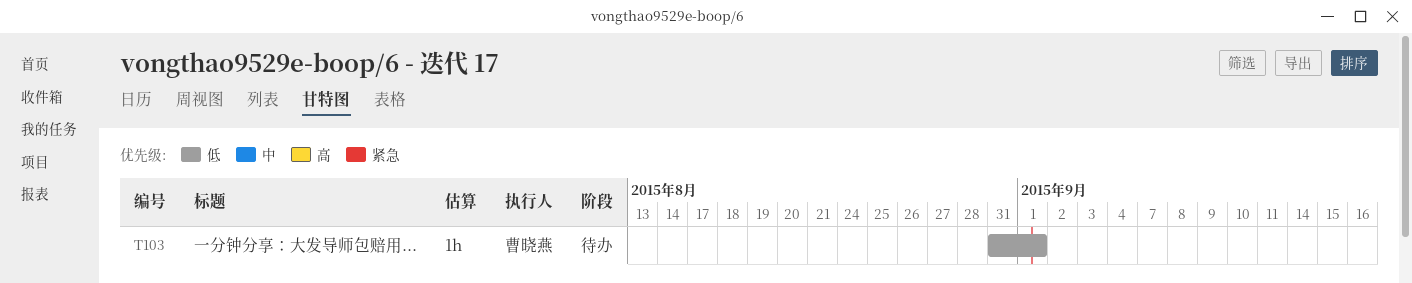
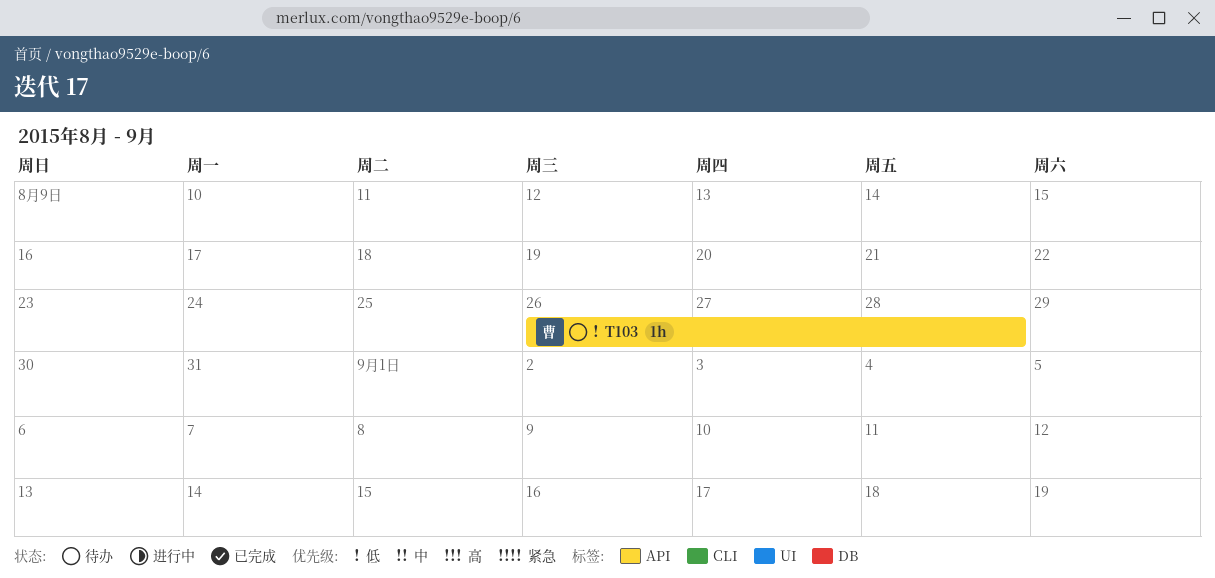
T103, start: Aug 31 -> Aug 26
T103, due: Sep 1 -> Aug 28

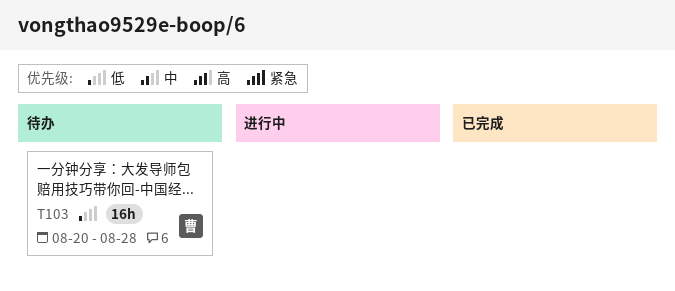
T103, estimate: 1h -> 16h
T103, start: Aug 26 -> Aug 20

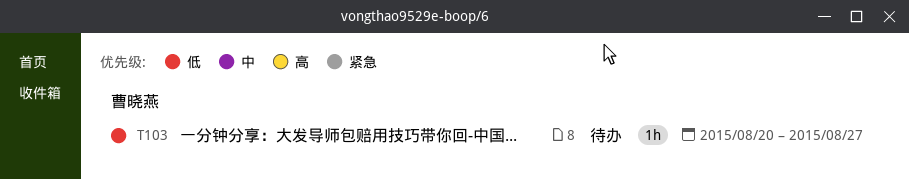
T103, estimate: 16h -> 1h
T103, due: Aug 28 -> Aug 27

